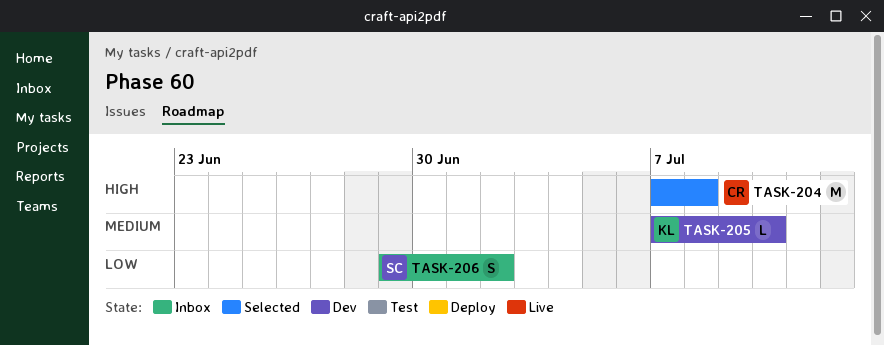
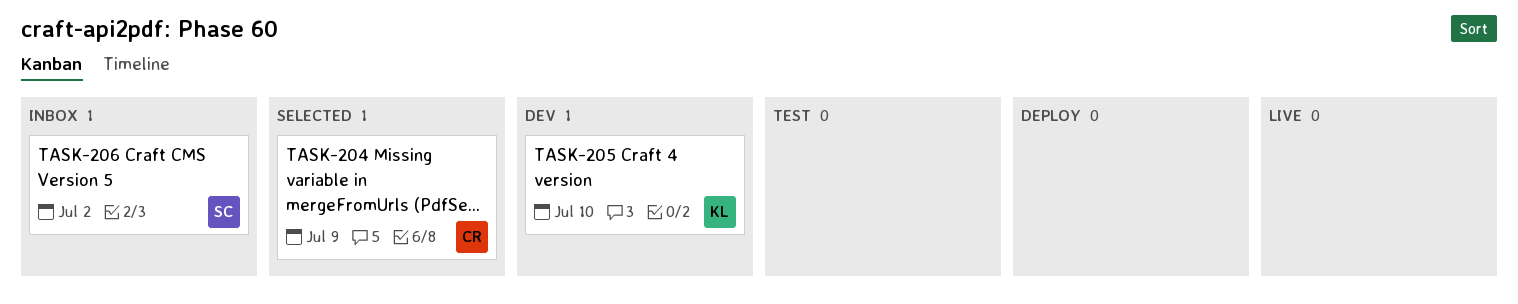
TASK-204, due: Jul 8 -> Jul 9

